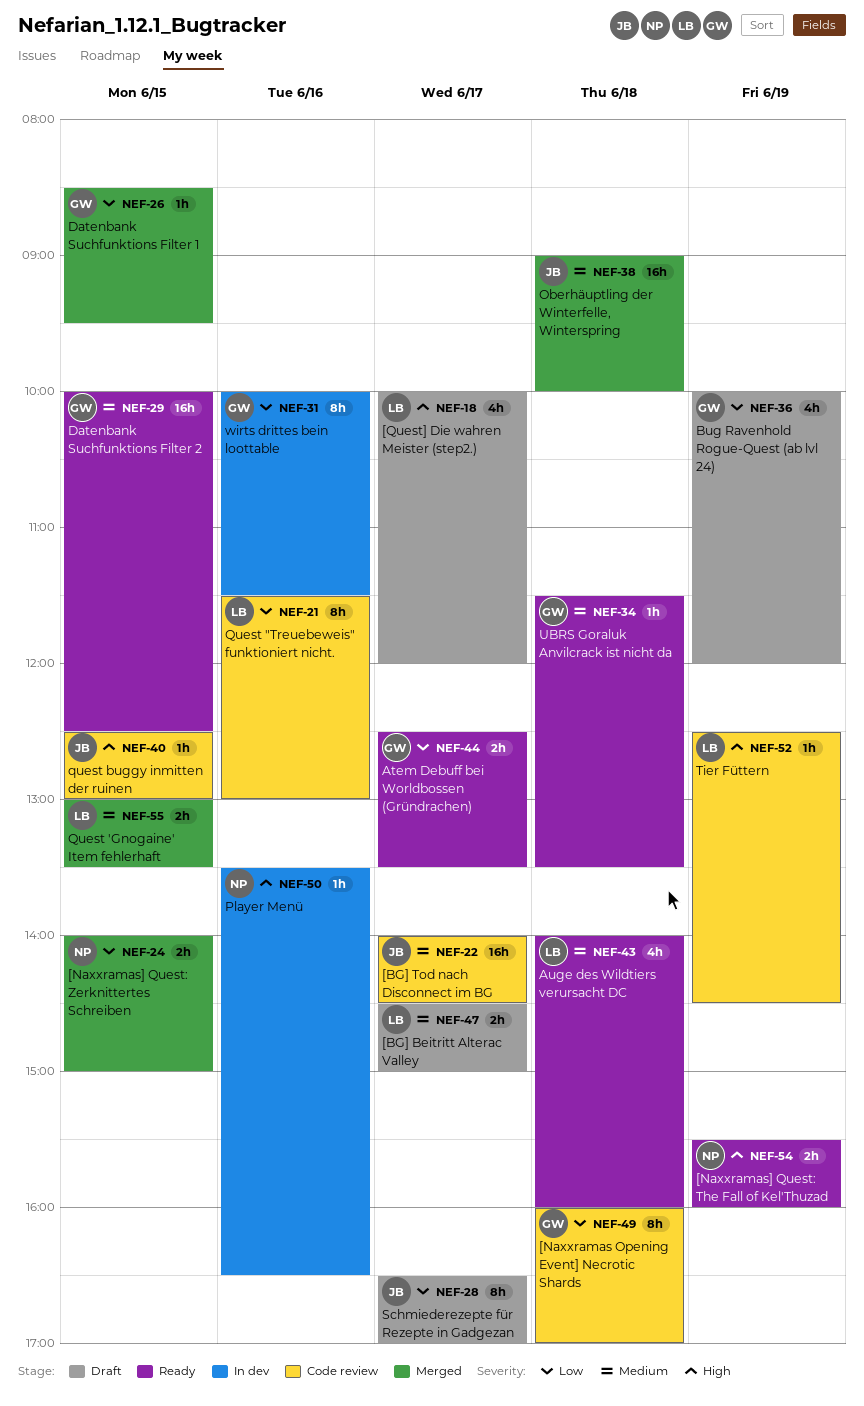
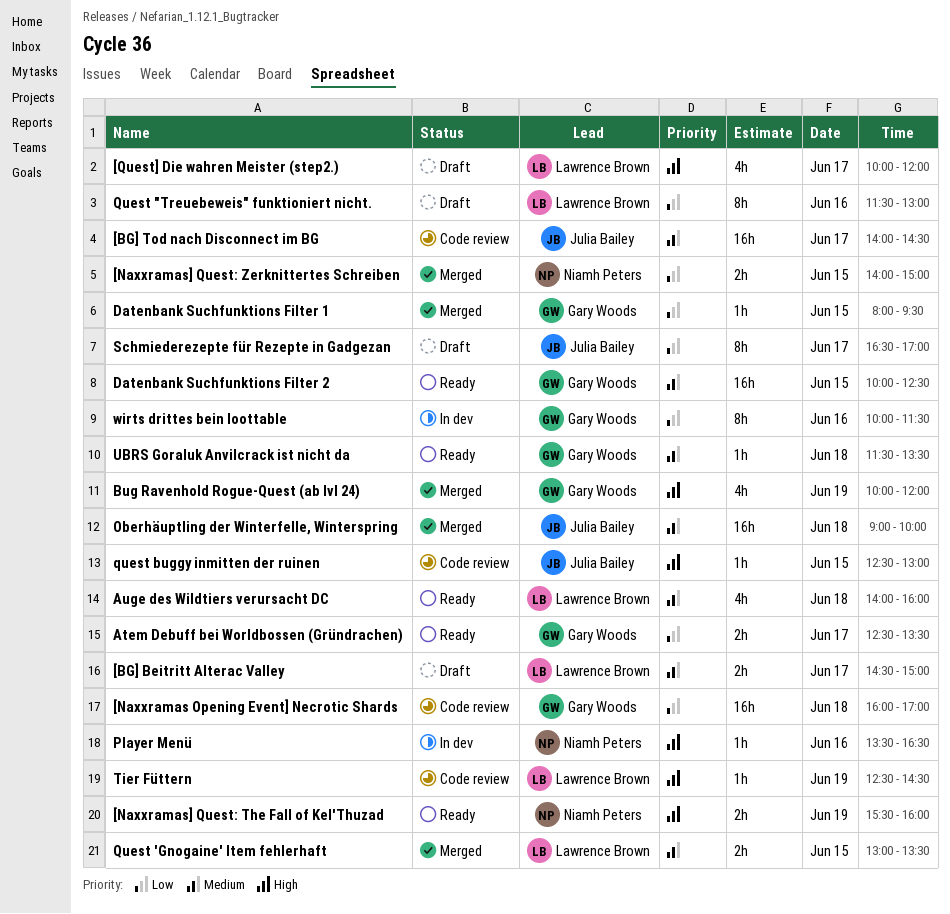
[Naxxramas Opening Event] Necrotic Shards, estimate: 8h -> 16h
Bug Ravenhold Rogue-Quest (ab lvl 24), status: Draft -> Merged
Bug Ravenhold Rogue-Quest (ab lvl 24), priority: Low -> High
Datenbank Suchfunktions Filter 1, begins: 08:30 -> 08:00
Quest "Treuebeweis" funktioniert nicht., status: Code review -> Draft

